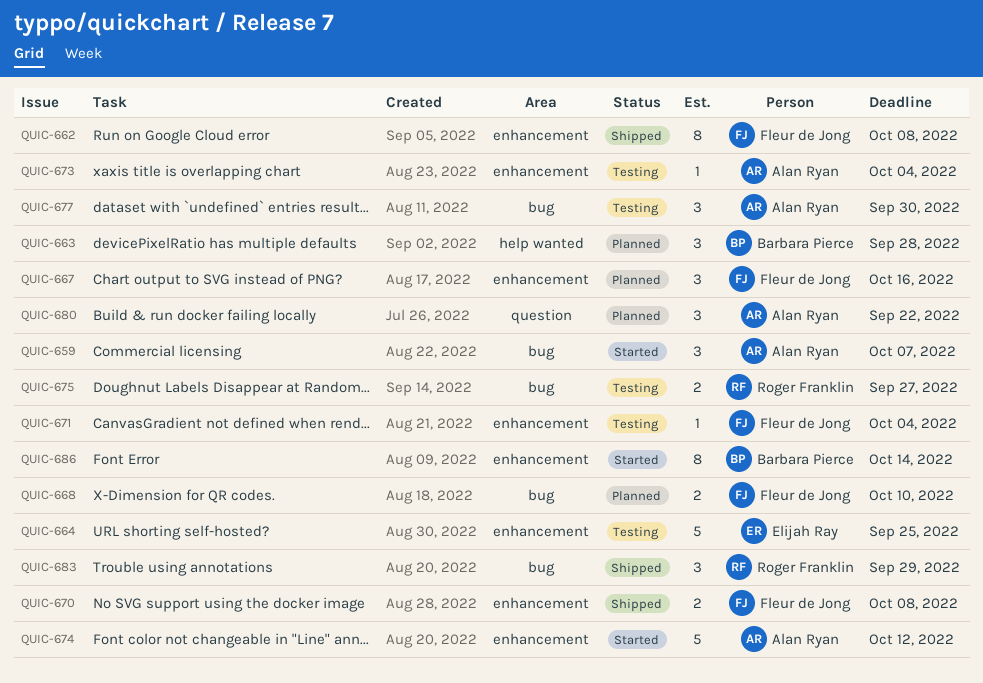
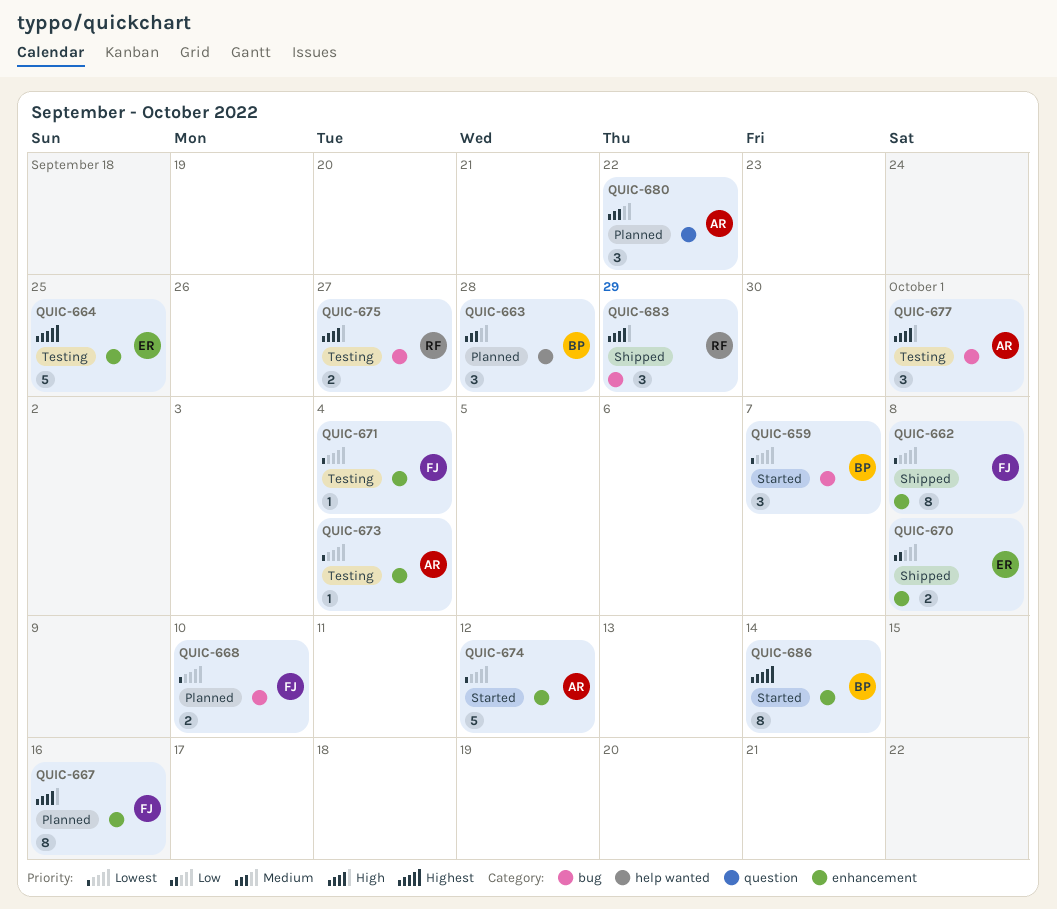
QUIC-659, owner: Alan Ryan -> Barbara Pierce
QUIC-667, estimate: 3 -> 8
QUIC-670, owner: Fleur de Jong -> Elijah Ray
QUIC-677, due: Sep 30 -> Oct 1

